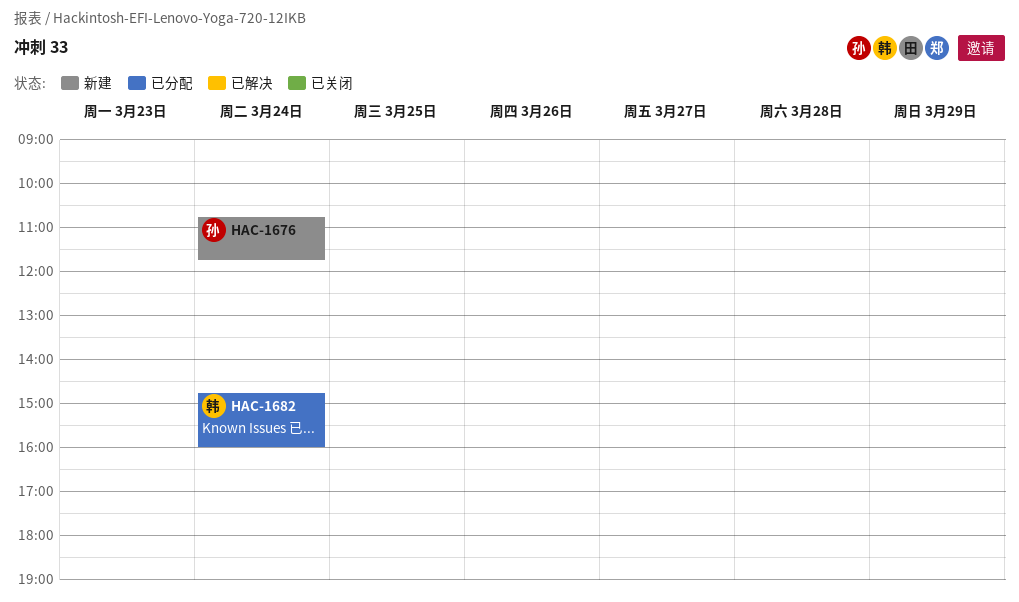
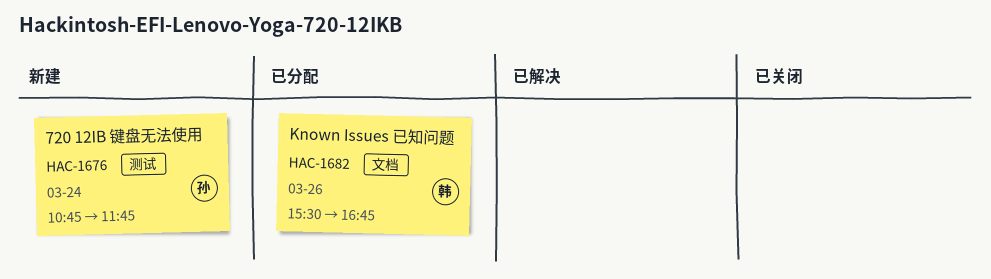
HAC-1682, day: Mar 24 -> Mar 26
HAC-1682, begins: 14:45 -> 15:30
HAC-1682, ends: 16:00 -> 16:45

